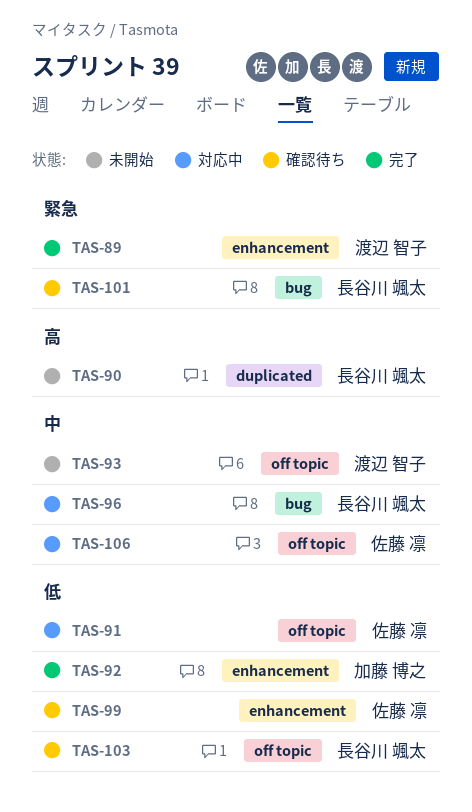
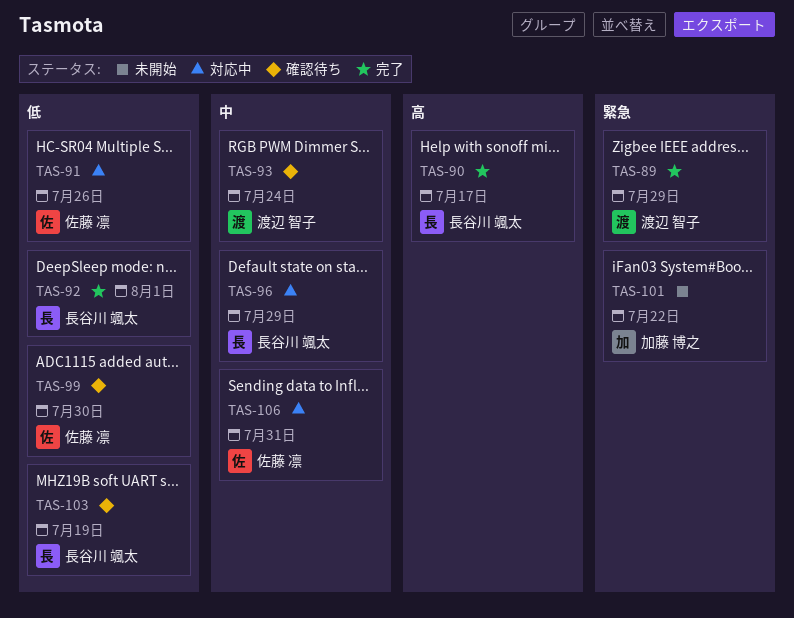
TAS-90, status: 未開始 -> 完了
TAS-92, owner: 加藤 博之 -> 長谷川 颯太
TAS-93, status: 未開始 -> 確認待ち
TAS-101, status: 確認待ち -> 未開始
TAS-101, owner: 長谷川 颯太 -> 加藤 博之

